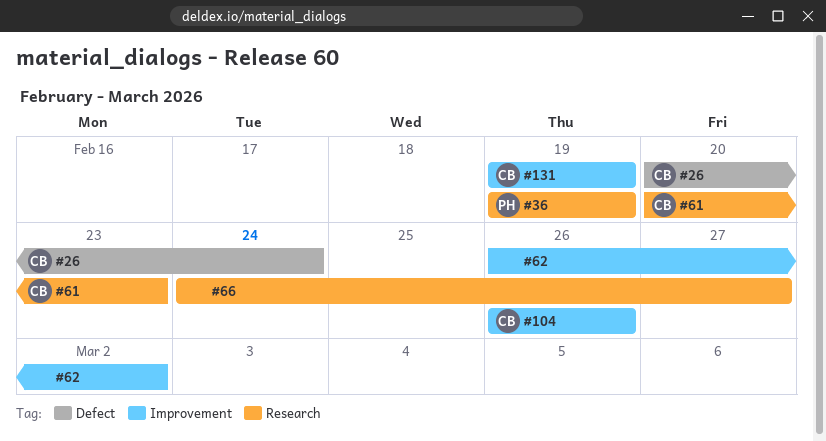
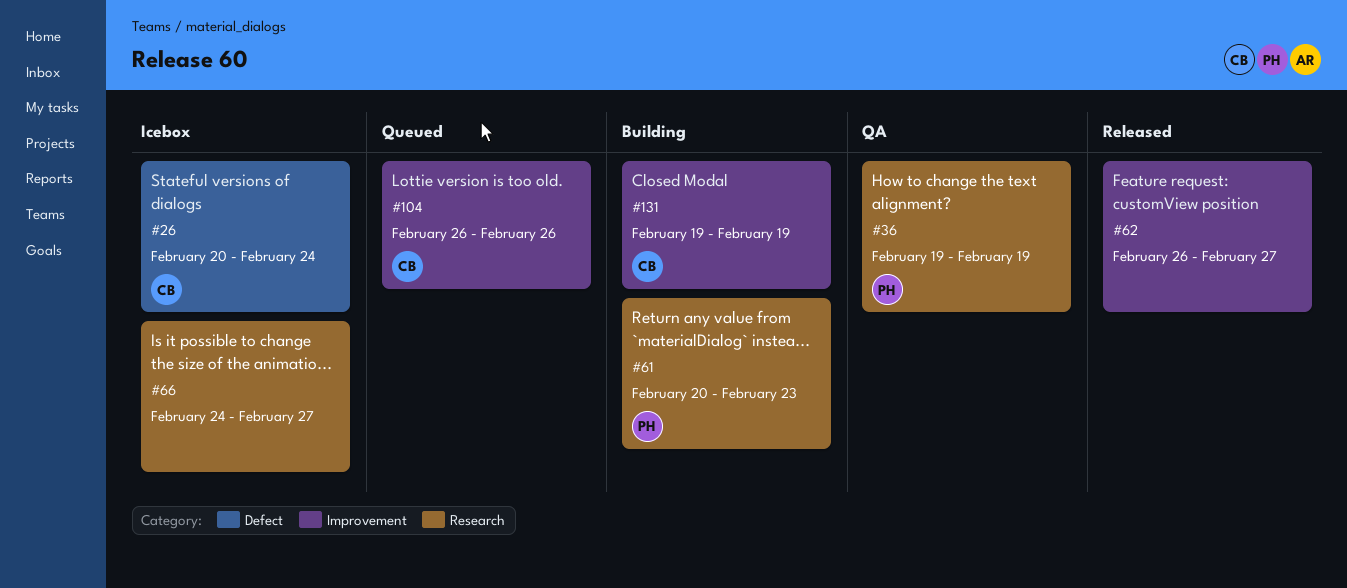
#61, owner: CB -> PH
#62, due: Mar 2 -> Feb 27

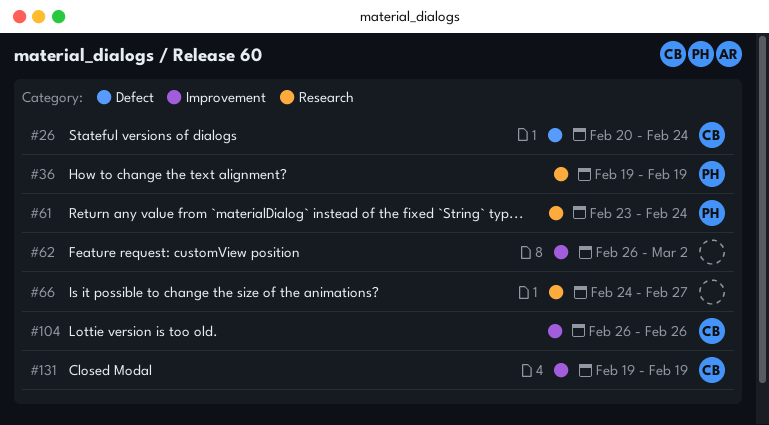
#61, start: Feb 20 -> Feb 23
#61, due: Feb 23 -> Feb 24
#62, due: Feb 27 -> Mar 2

